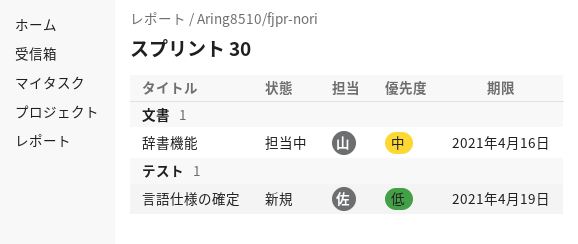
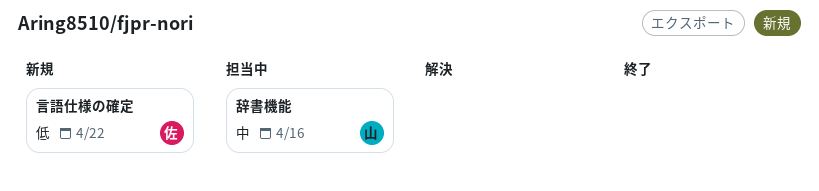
言語仕様の確定, due: Apr 19 -> Apr 22

